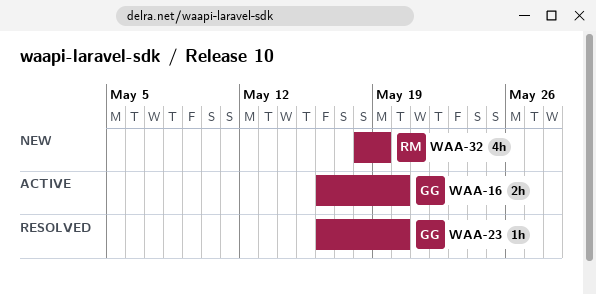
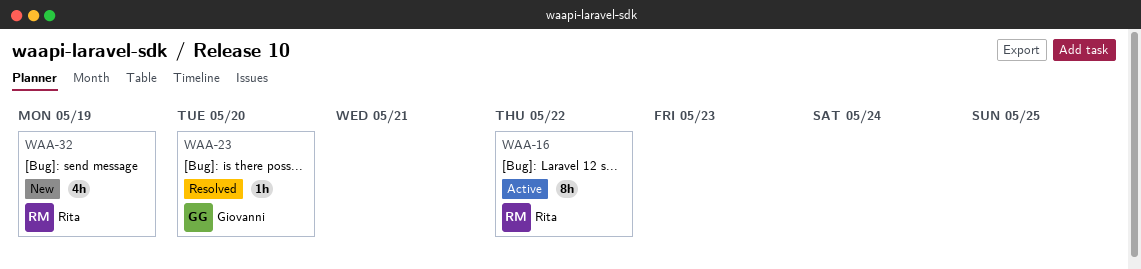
WAA-16, owner: Giovanni -> Rita
WAA-16, estimate: 2h -> 8h
WAA-16, due: May 20 -> May 22

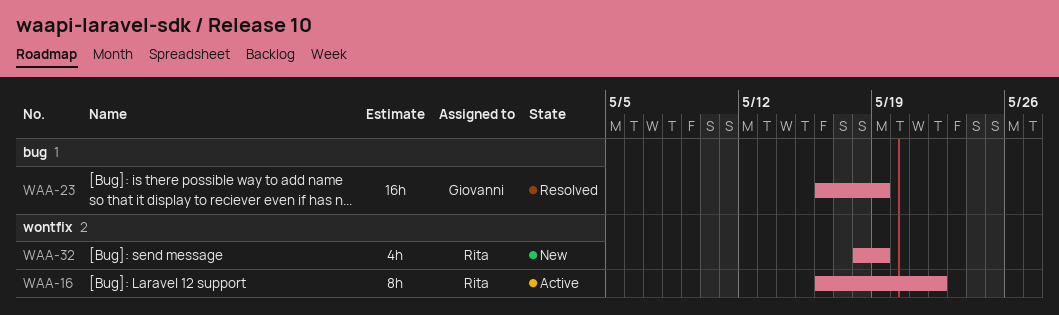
WAA-23, estimate: 1h -> 16h
WAA-23, due: May 20 -> May 19

